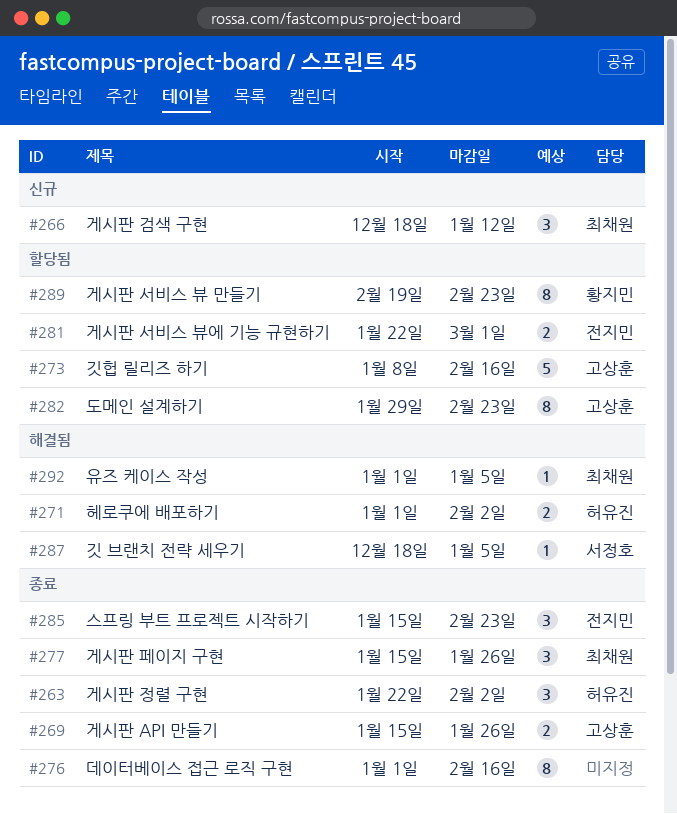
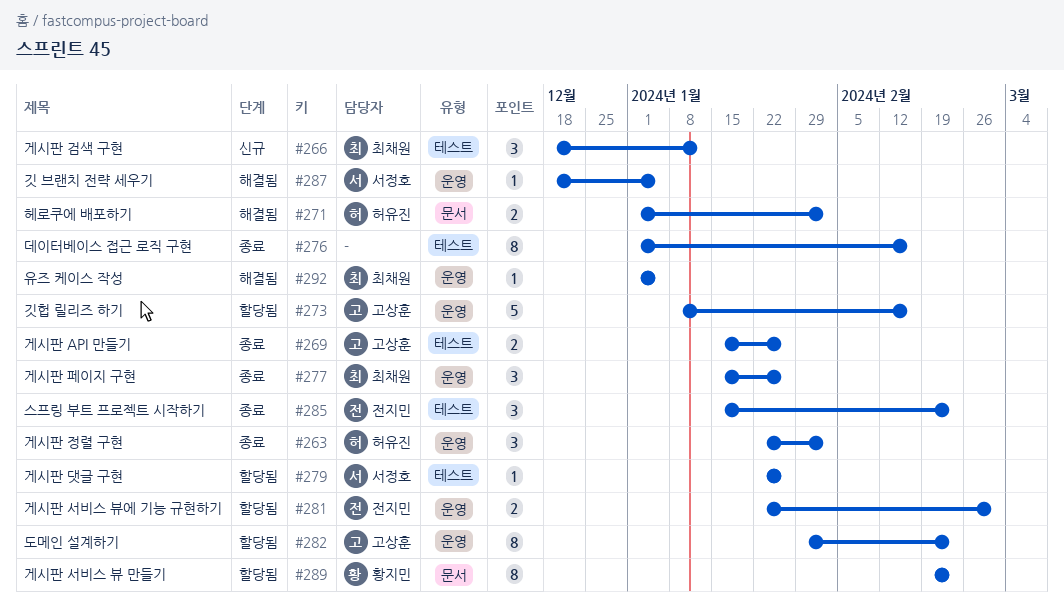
#279: none -> present

